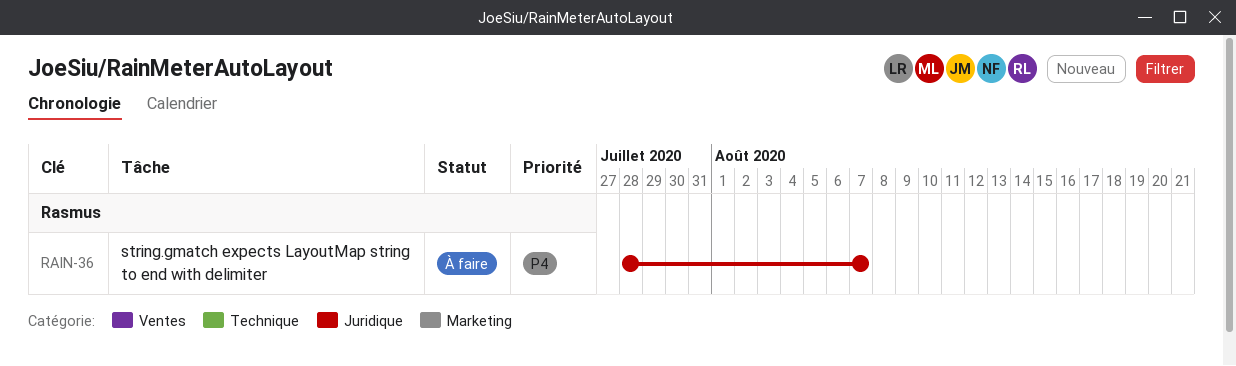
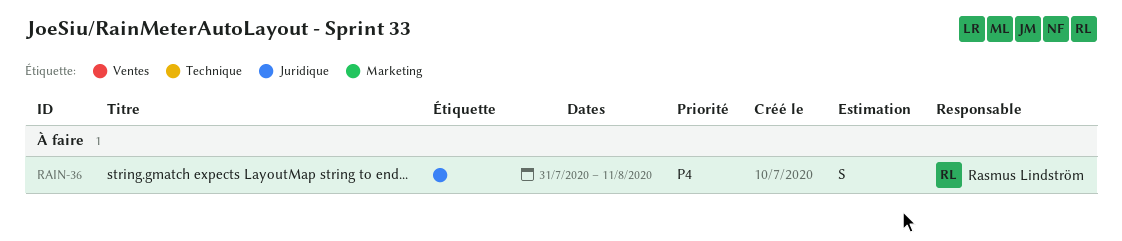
RAIN-36, start: Jul 28 -> Jul 31
RAIN-36, due: Aug 7 -> Aug 11

